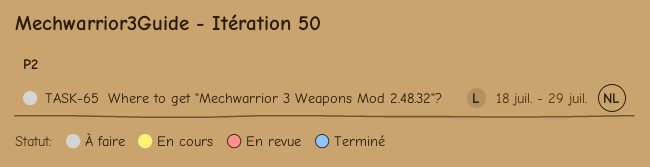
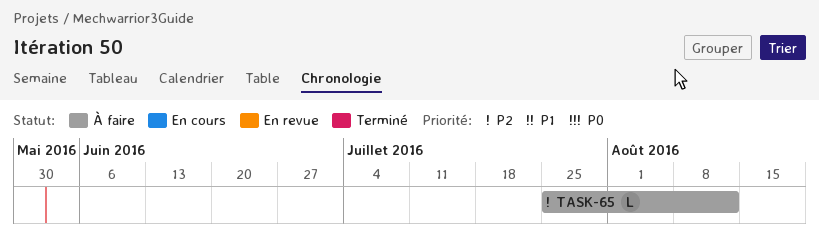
TASK-65, start: Jul 18 -> Jul 25
TASK-65, due: Jul 29 -> Aug 12

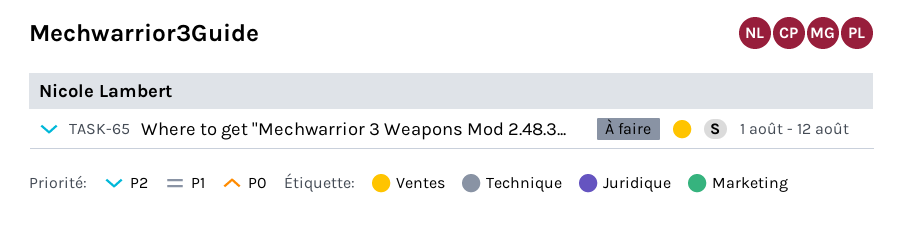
TASK-65, estimate: L -> S
TASK-65, start: Jul 25 -> Aug 1

